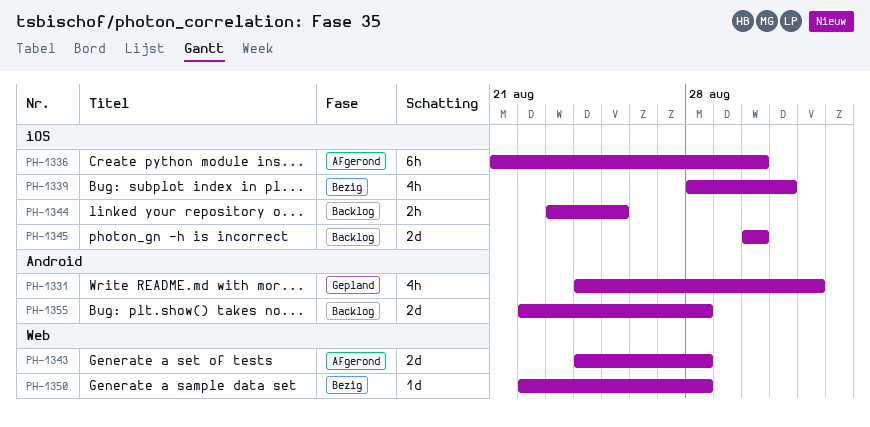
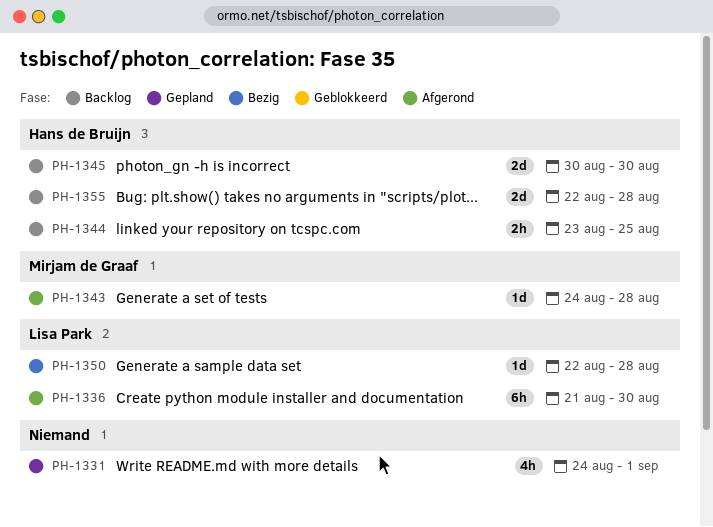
PH-1339: present -> none
PH-1343, estimate: 2d -> 1d

